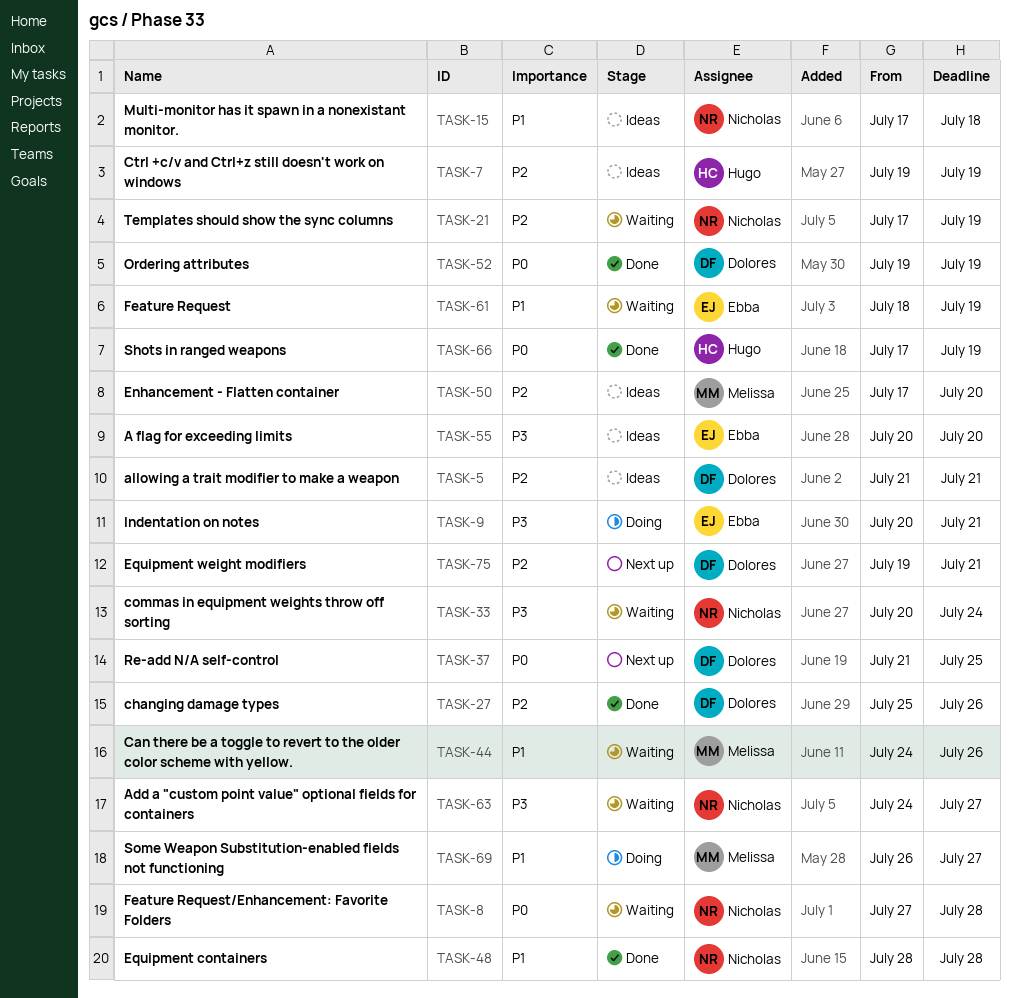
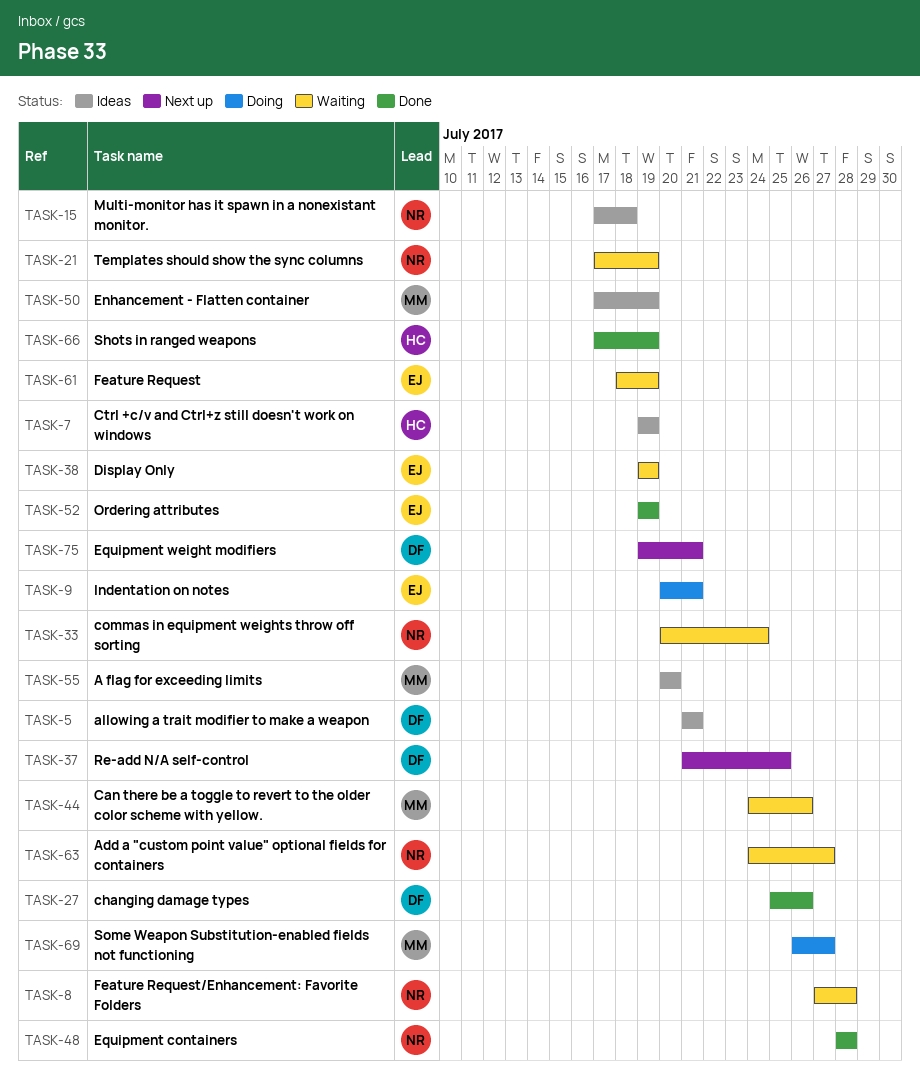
TASK-38: none -> present
TASK-50, due: Jul 20 -> Jul 19
TASK-52, owner: Dolores -> Ebba
TASK-55, owner: Ebba -> Melissa

